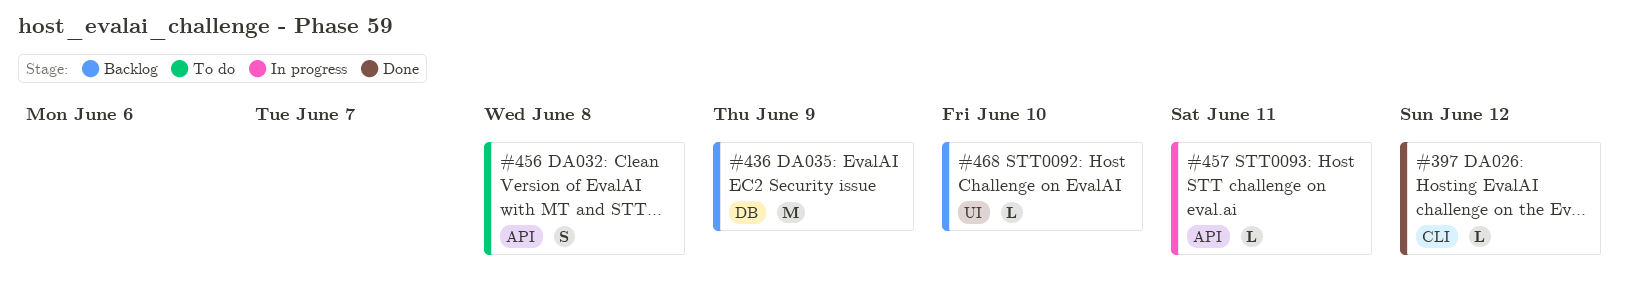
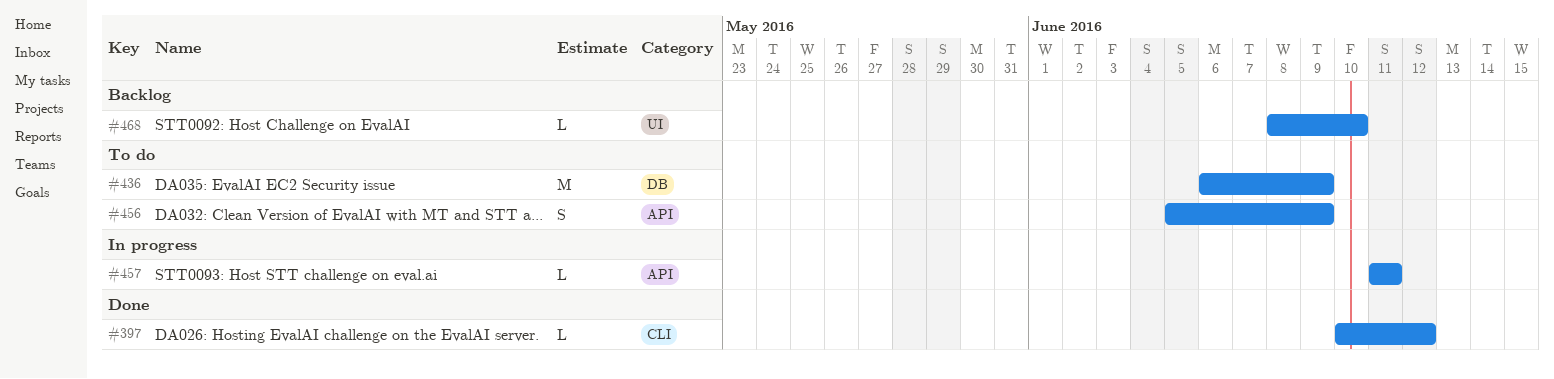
#436, status: Backlog -> To do
#456, due: Jun 8 -> Jun 9

